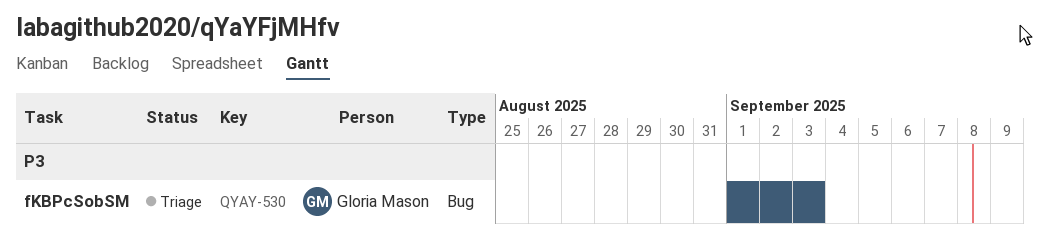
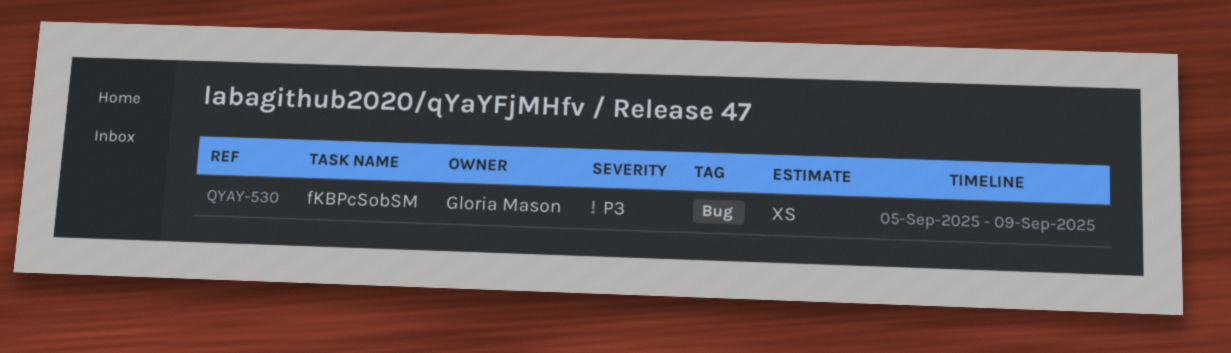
QYAY-530, start: Sep 1 -> Sep 5
QYAY-530, due: Sep 3 -> Sep 9

